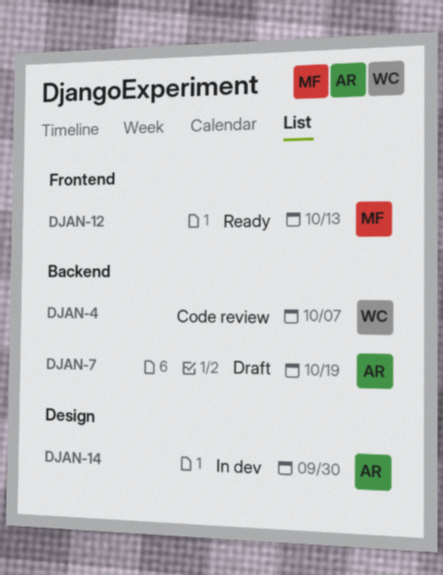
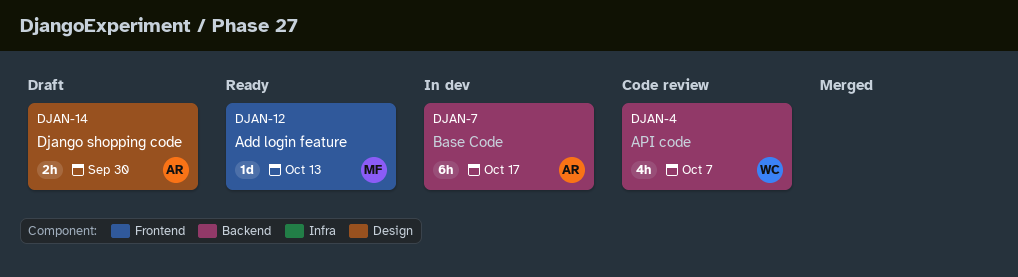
DJAN-7, status: Draft -> In dev
DJAN-7, due: Oct 19 -> Oct 17
DJAN-14, status: In dev -> Draft

